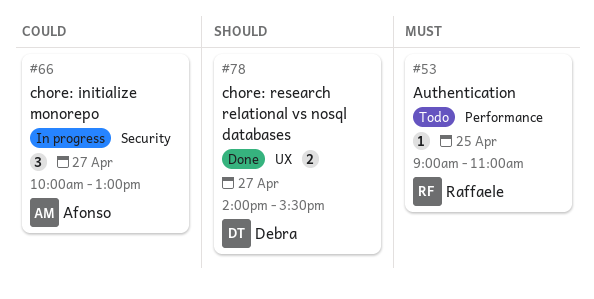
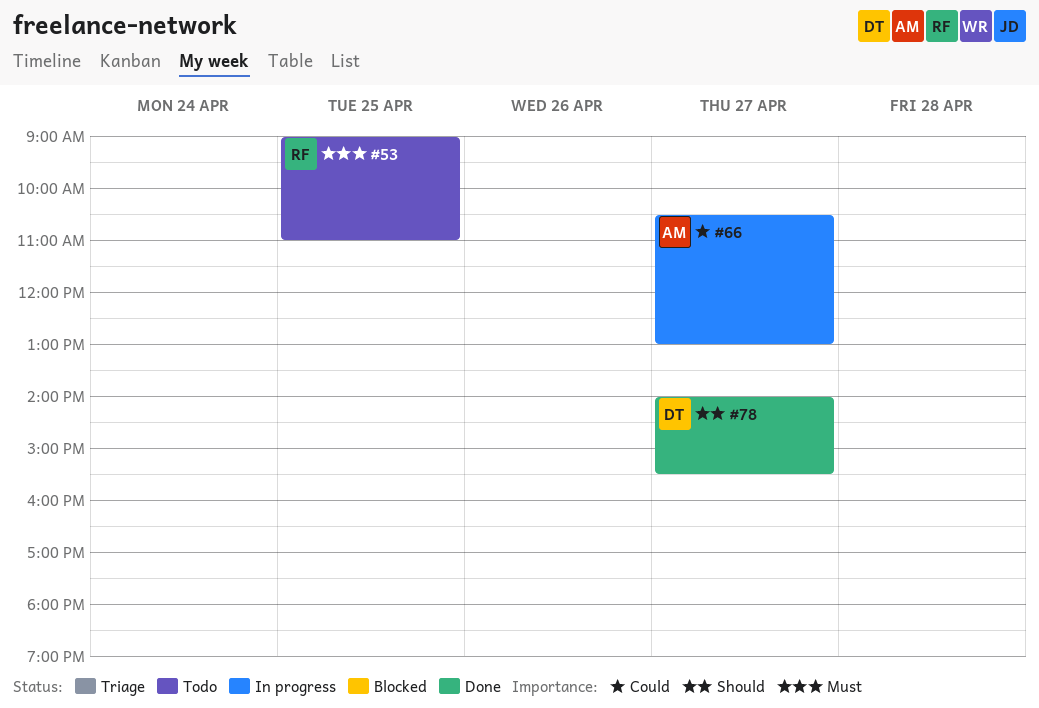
#66, begins: 10:00 -> 10:30

